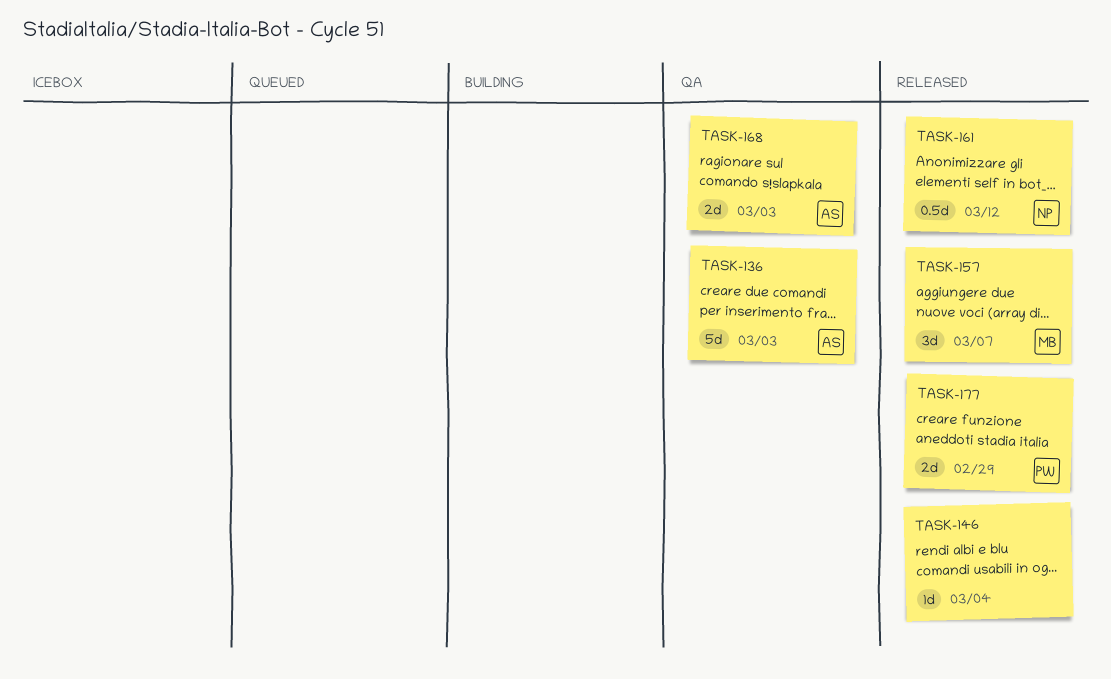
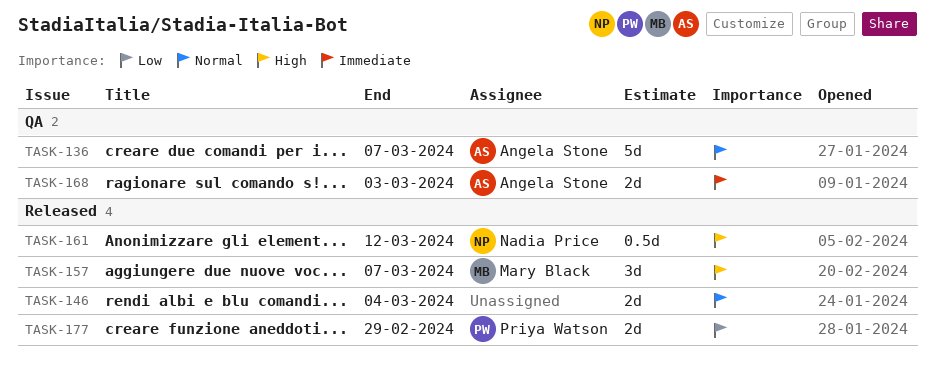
TASK-136, due: Mar 3 -> Mar 7
TASK-146, estimate: 1d -> 2d

